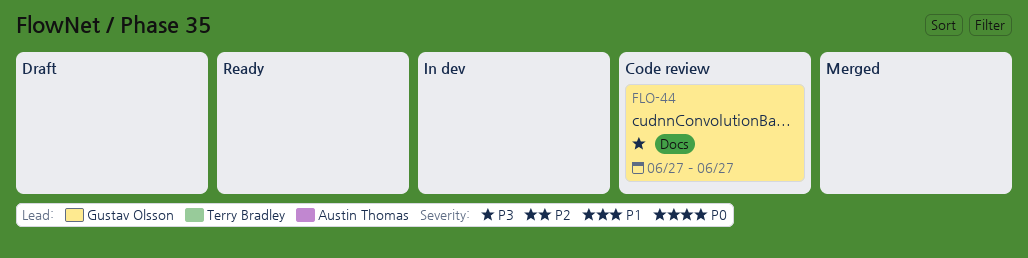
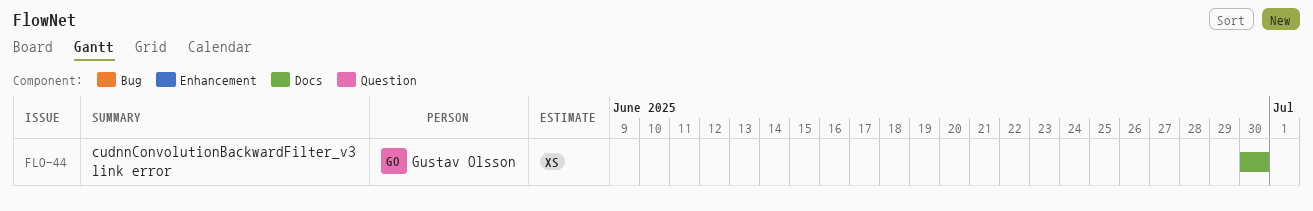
FLO-44, start: Jun 27 -> Jun 30
FLO-44, due: Jun 27 -> Jun 30

